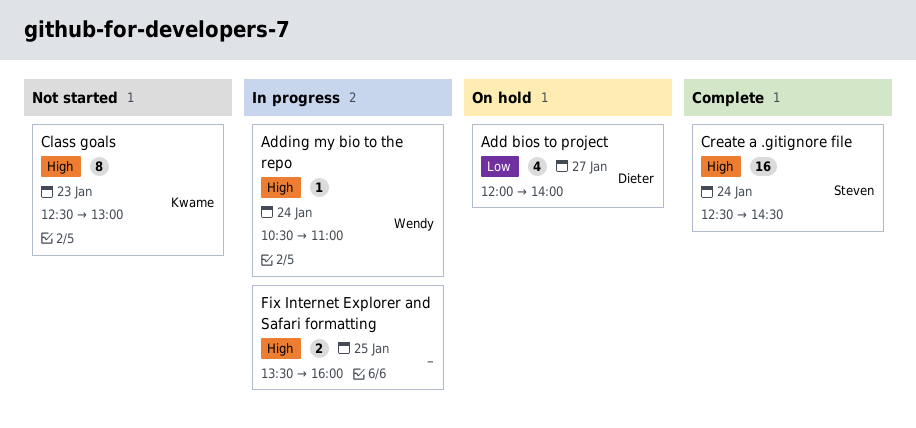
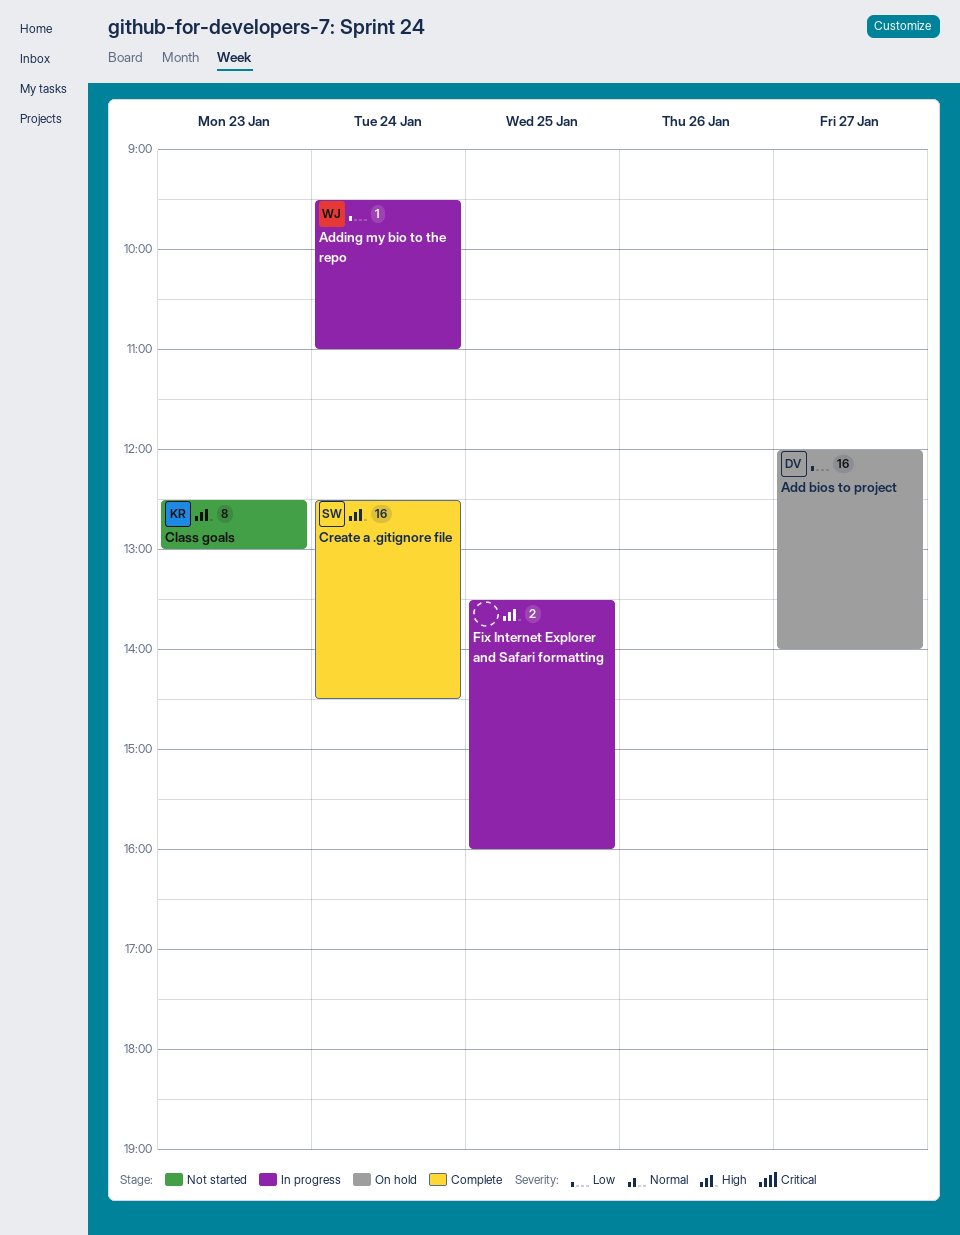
Add bios to project, estimate: 4 -> 16
Adding my bio to the repo, priority: High -> Low
Adding my bio to the repo, begins: 10:30 -> 09:30

